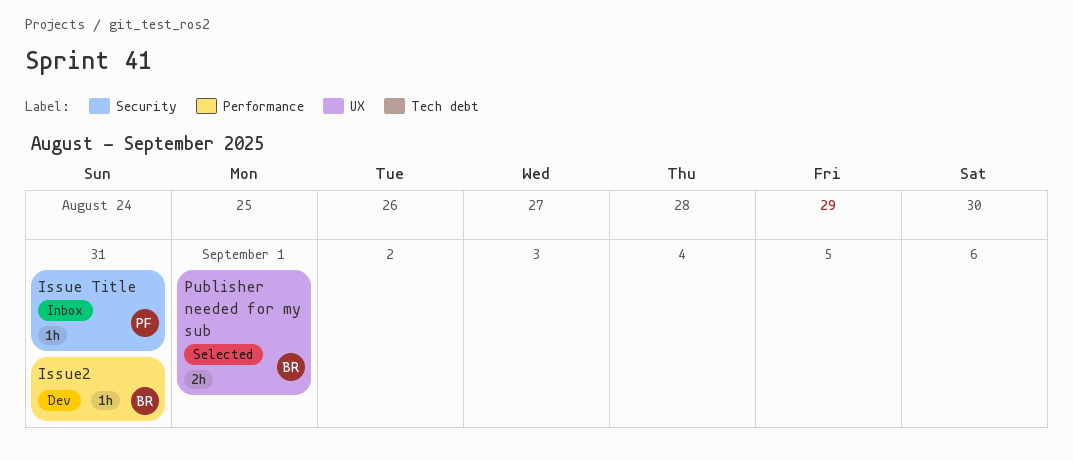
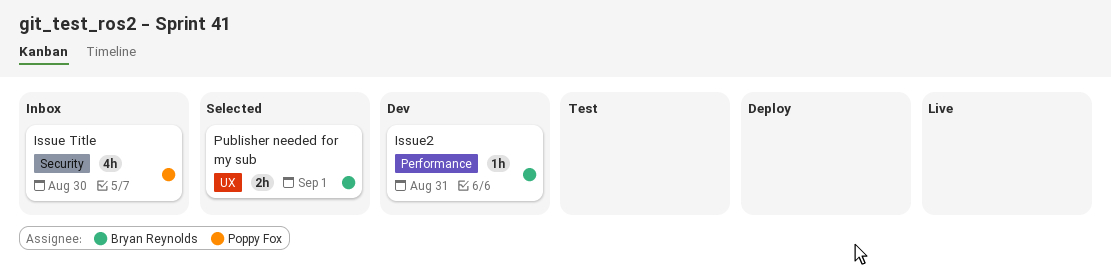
Issue Title, estimate: 1h -> 4h
Issue Title, due: Aug 31 -> Aug 30

